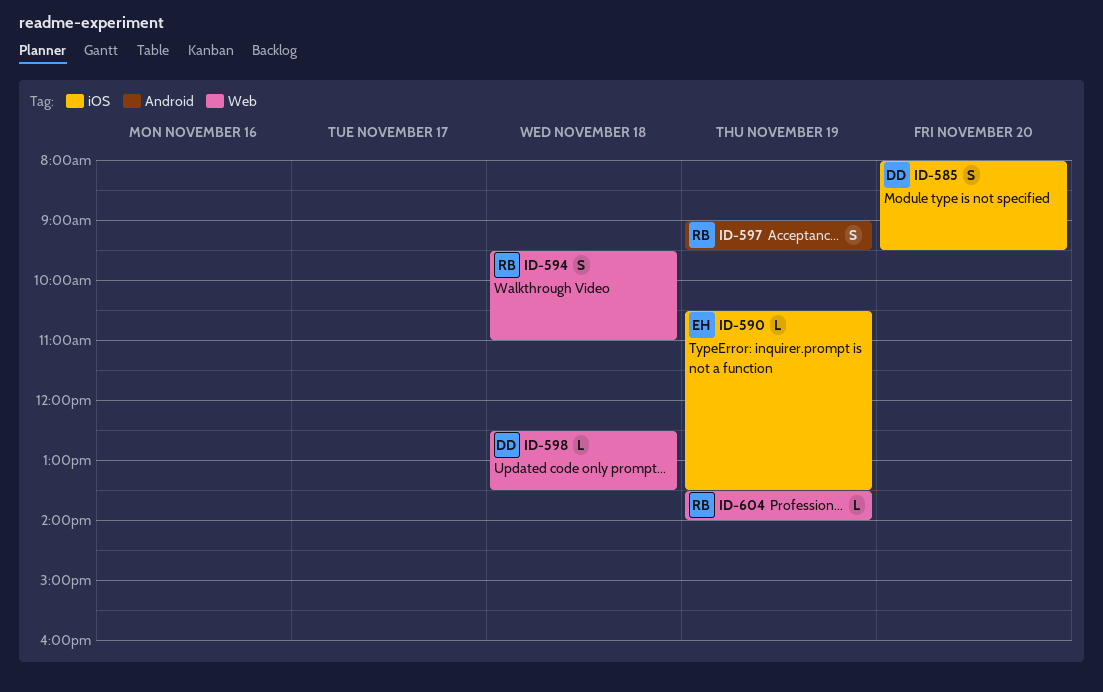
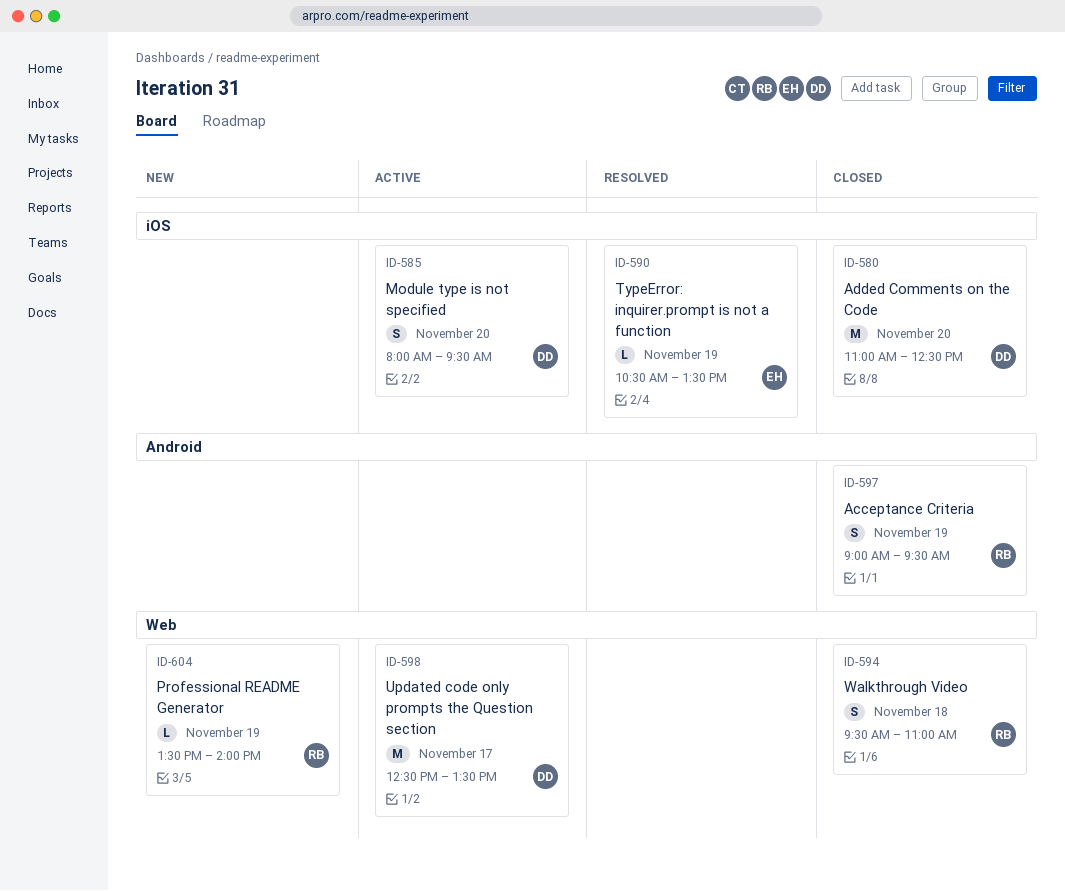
ID-580: none -> present
ID-598, estimate: L -> M
ID-598, day: Nov 18 -> Nov 17

